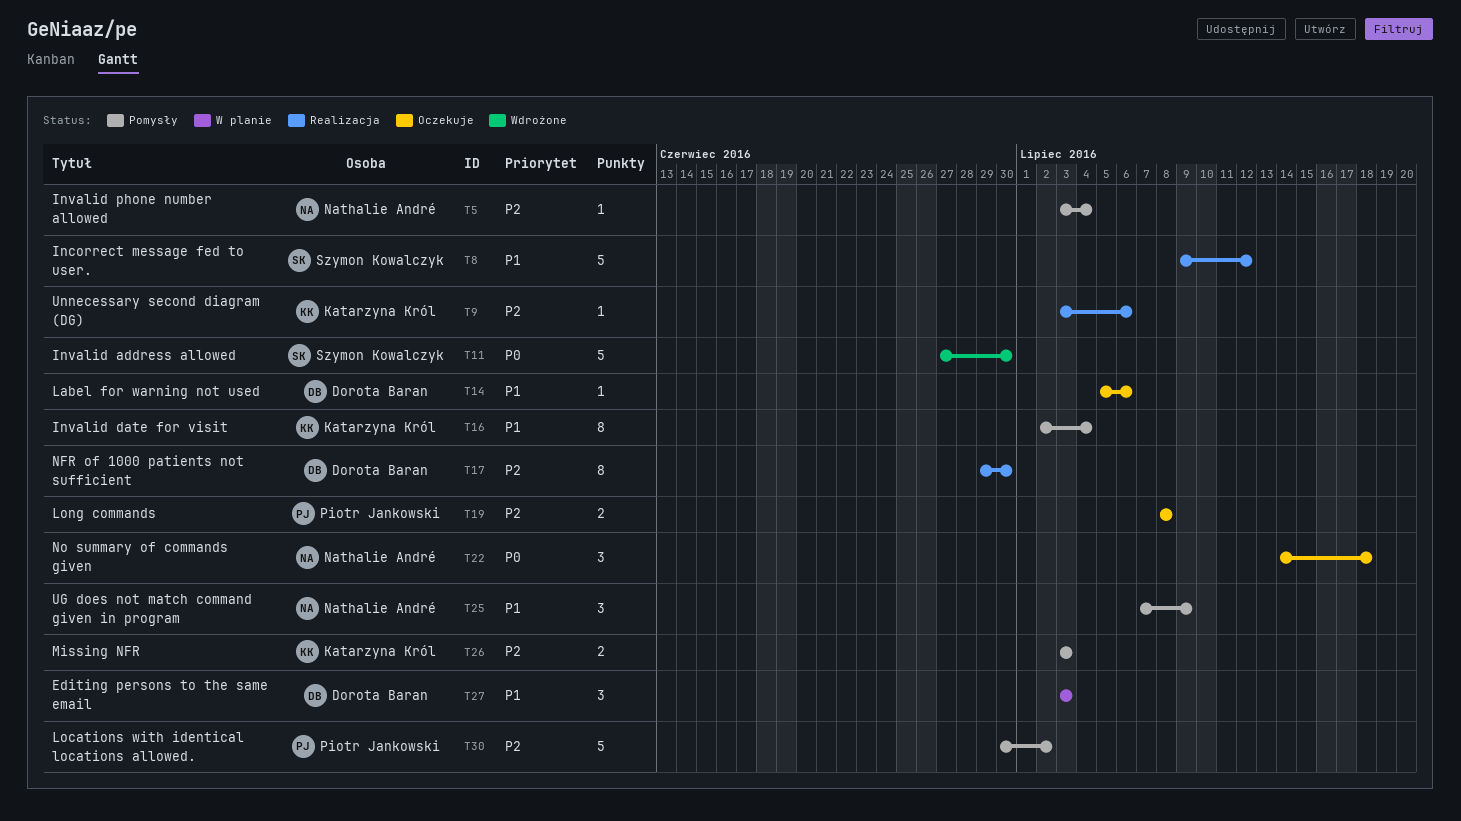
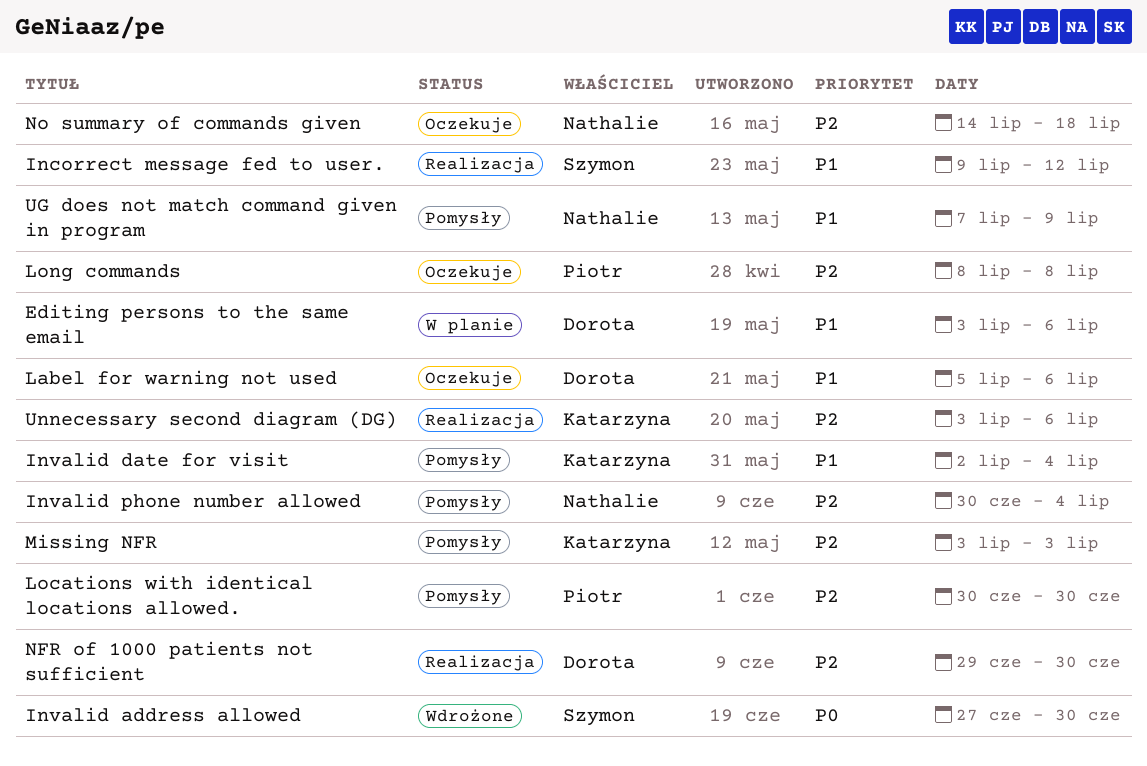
Editing persons to the same email, due: Jul 3 -> Jul 6
Invalid phone number allowed, start: Jul 3 -> Jun 30
Locations with identical locations allowed., due: Jul 2 -> Jun 30
No summary of commands given, priority: P0 -> P2

